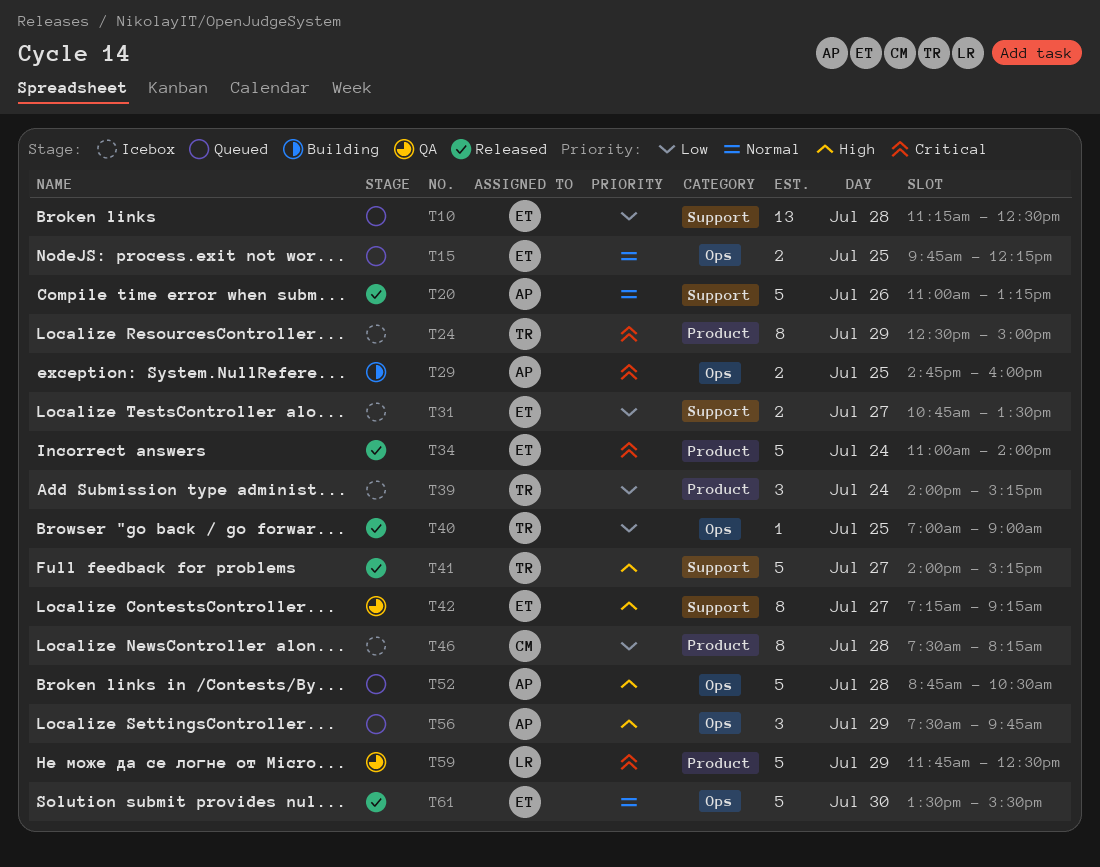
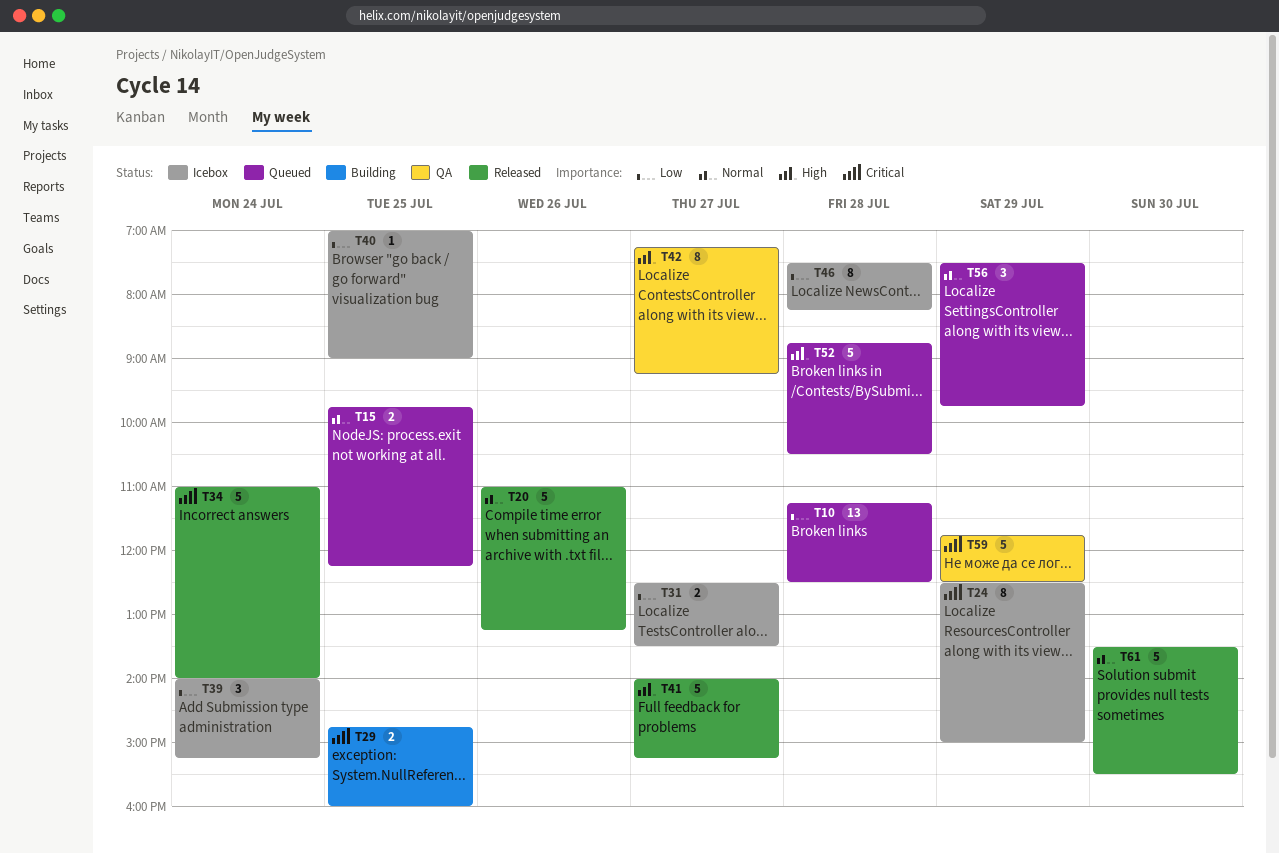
T31, begins: 10:45 -> 12:30
T40, status: Released -> Icebox
T56, priority: High -> Normal

